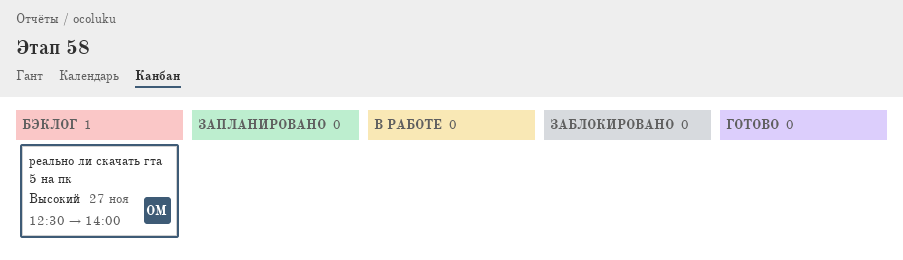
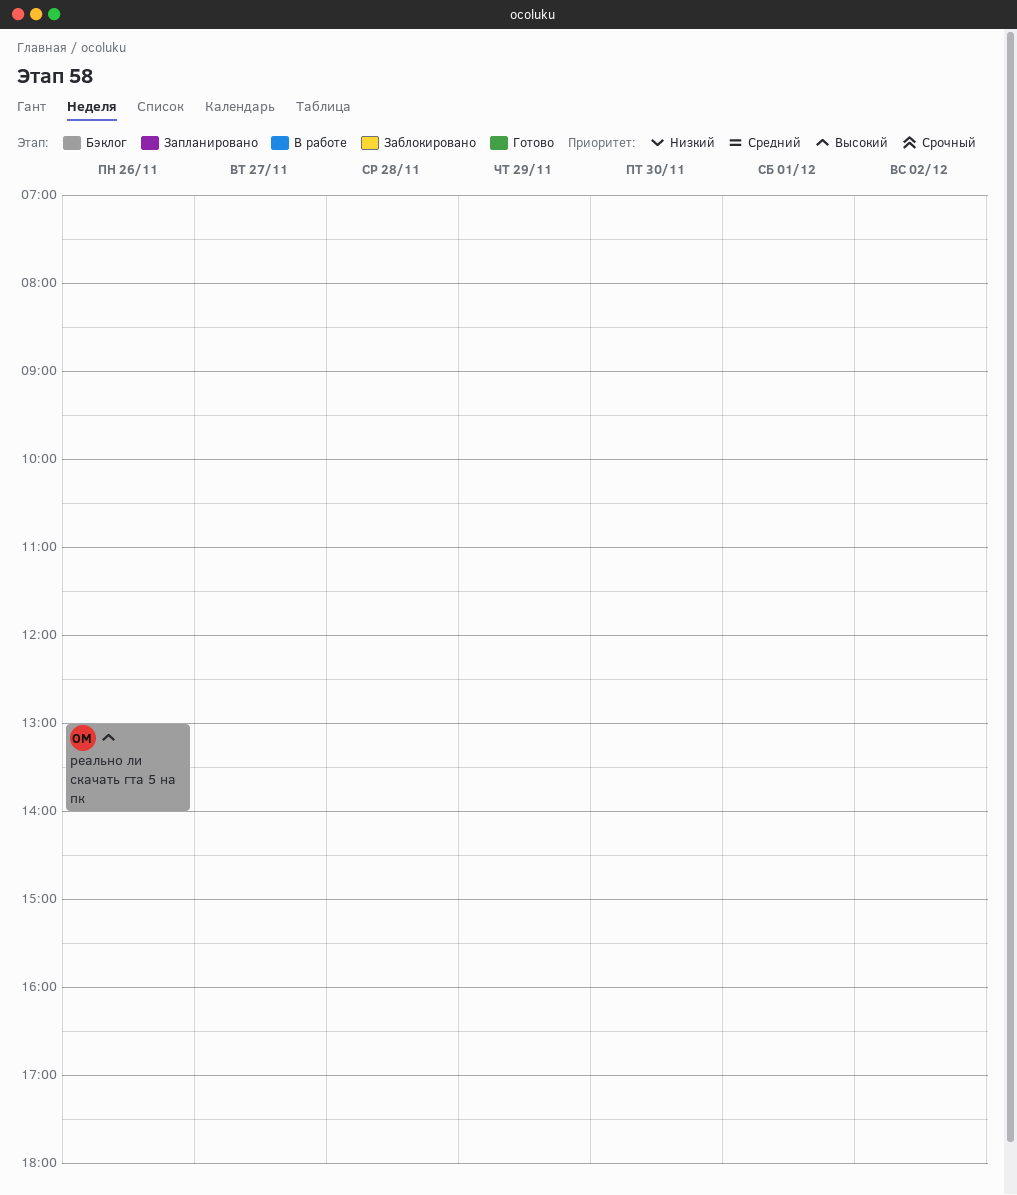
реально ли скачать гта 5 на пк, day: Nov 27 -> Nov 26
реально ли скачать гта 5 на пк, begins: 12:30 -> 13:00

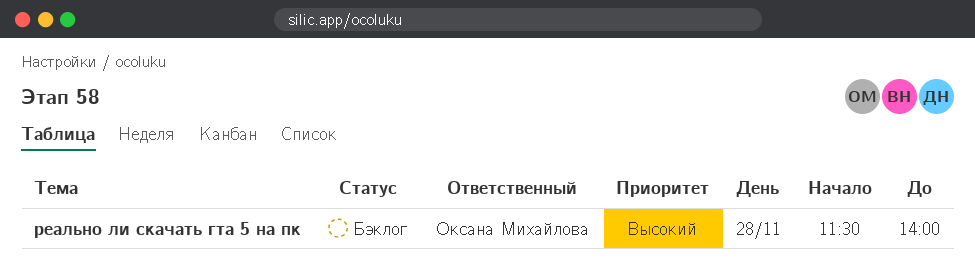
реально ли скачать гта 5 на пк, day: Nov 26 -> Nov 28
реально ли скачать гта 5 на пк, begins: 13:00 -> 11:30

